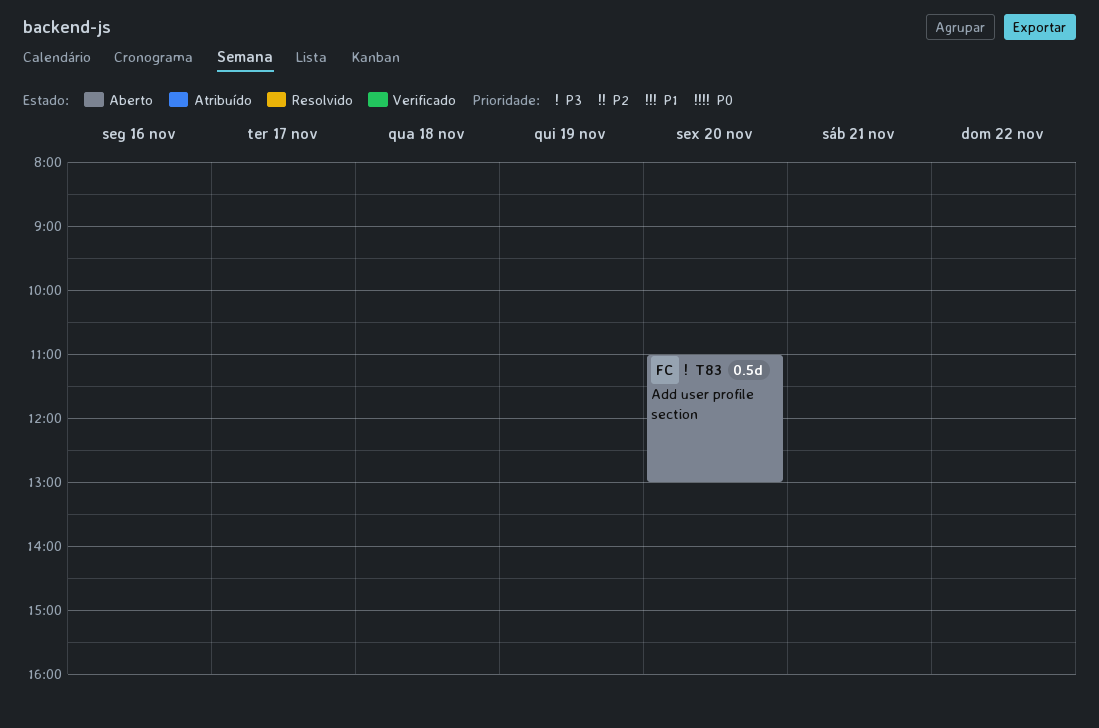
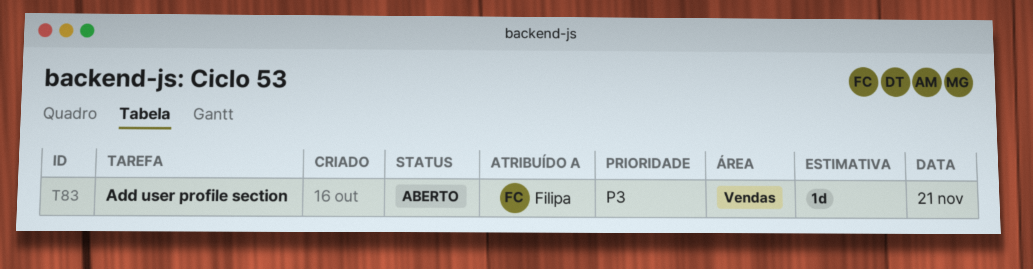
T83, estimate: 0.5d -> 1d
T83, day: Nov 20 -> Nov 21

